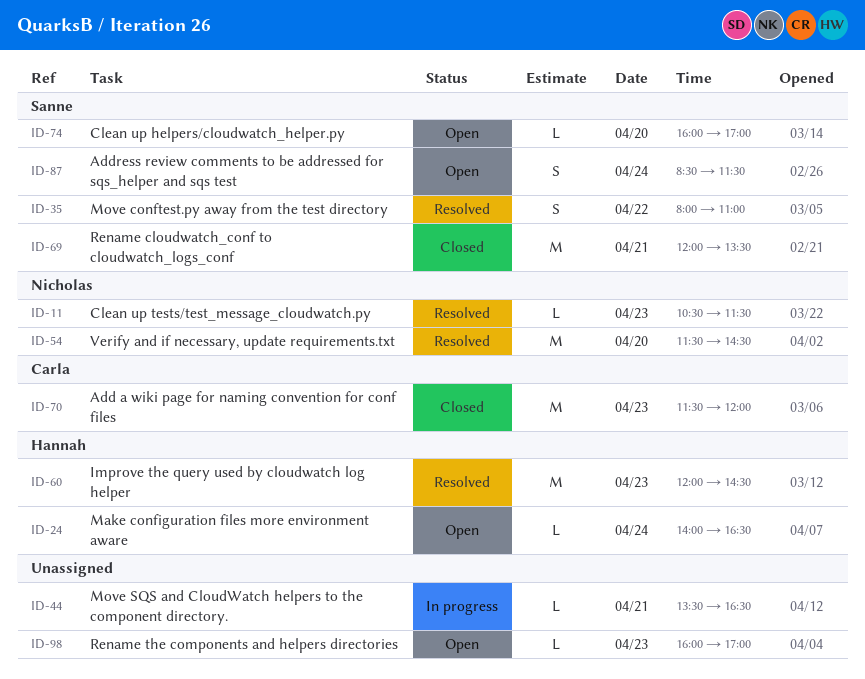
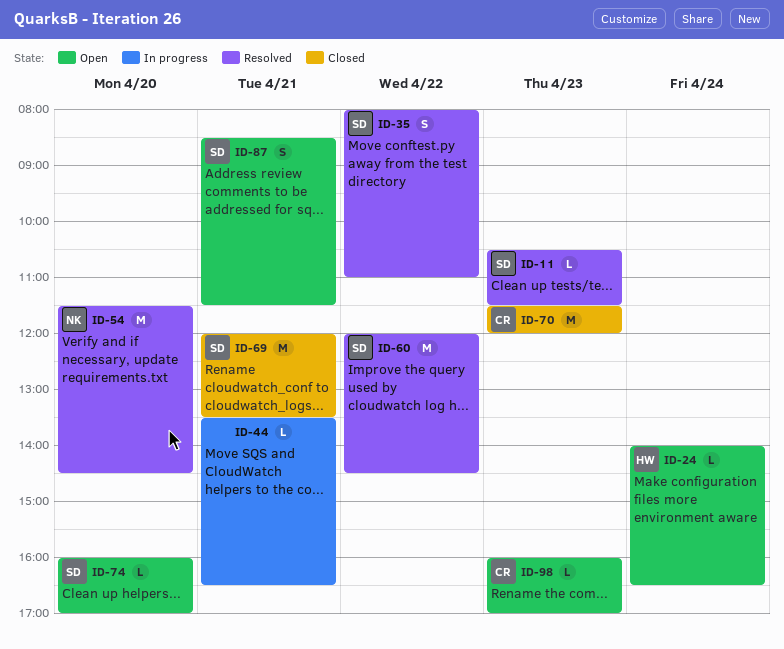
ID-11, owner: Nicholas -> Sanne
ID-60, owner: Hannah -> Sanne
ID-60, day: Apr 23 -> Apr 22
ID-87, day: Apr 24 -> Apr 21
ID-98, owner: none -> Carla

